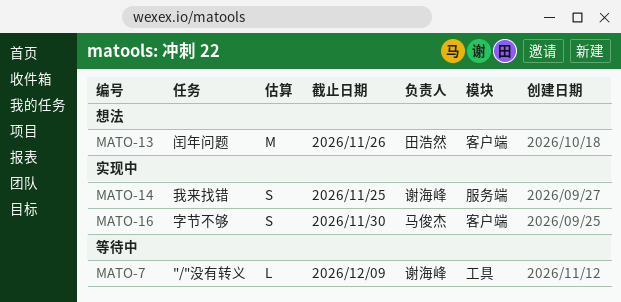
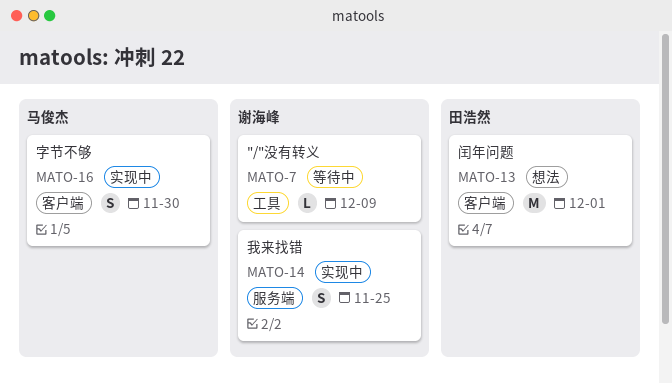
MATO-13, due: Nov 26 -> Dec 1

